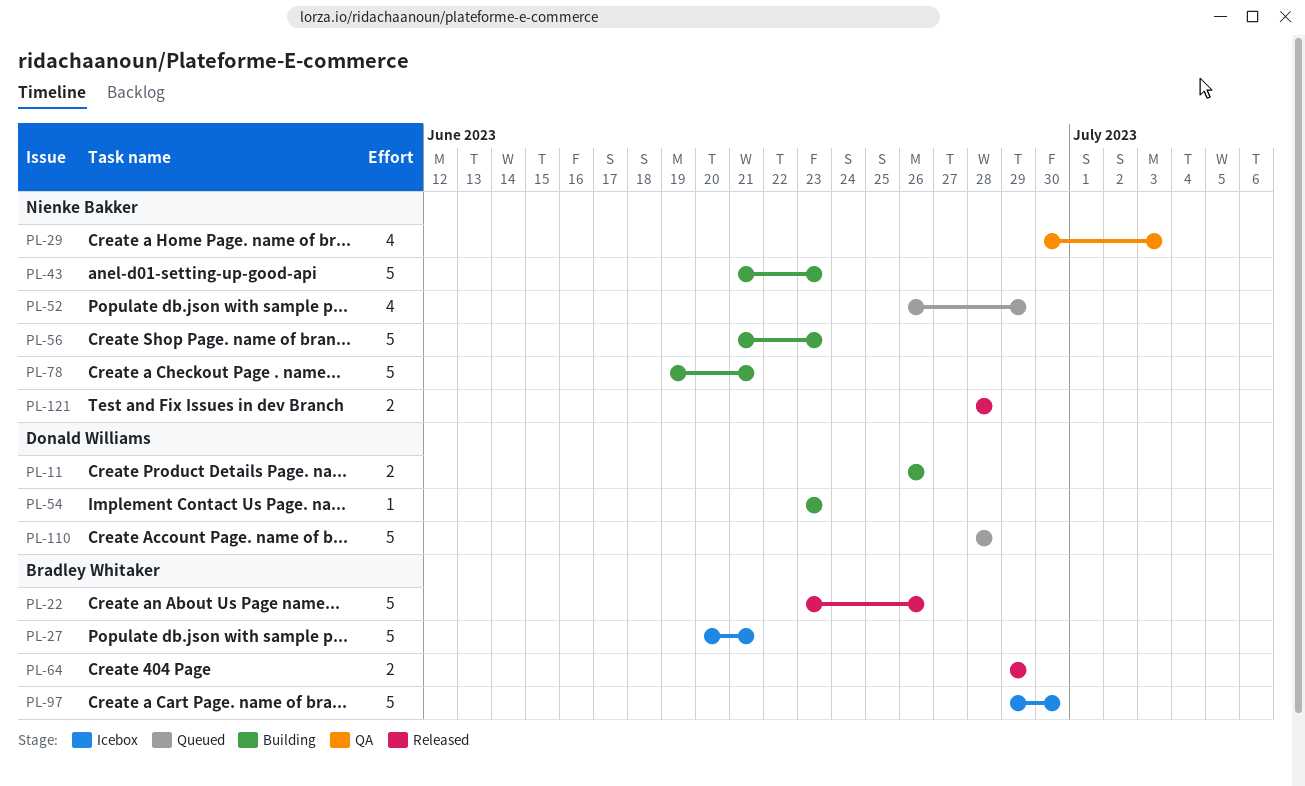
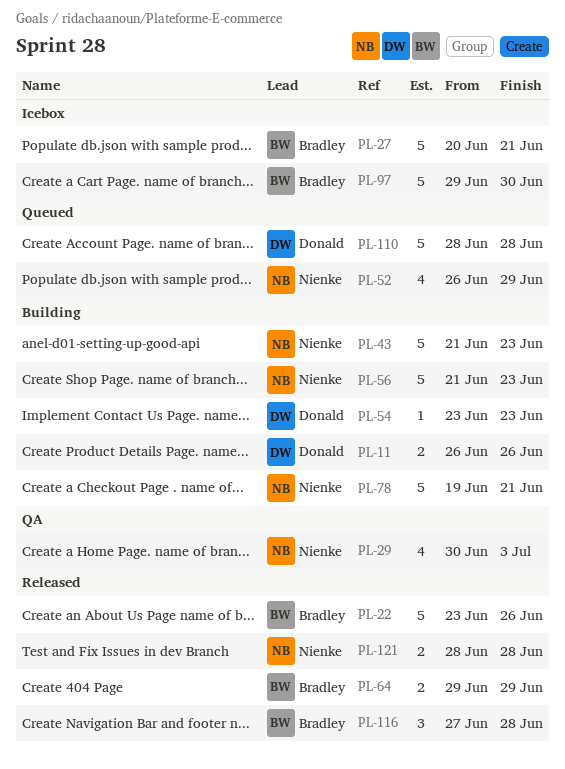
PL-116: none -> present

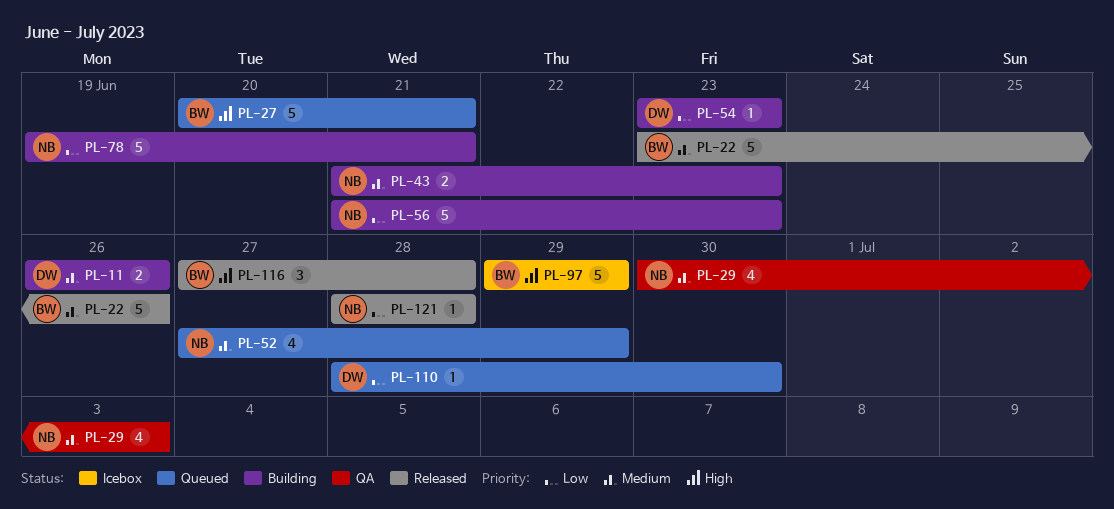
PL-27, status: Icebox -> Queued
PL-43, estimate: 5 -> 2
PL-52, start: Jun 26 -> Jun 27
PL-64: present -> none
PL-97, due: Jun 30 -> Jun 29
PL-110, estimate: 5 -> 1
PL-110, due: Jun 28 -> Jun 30
PL-121, estimate: 2 -> 1

